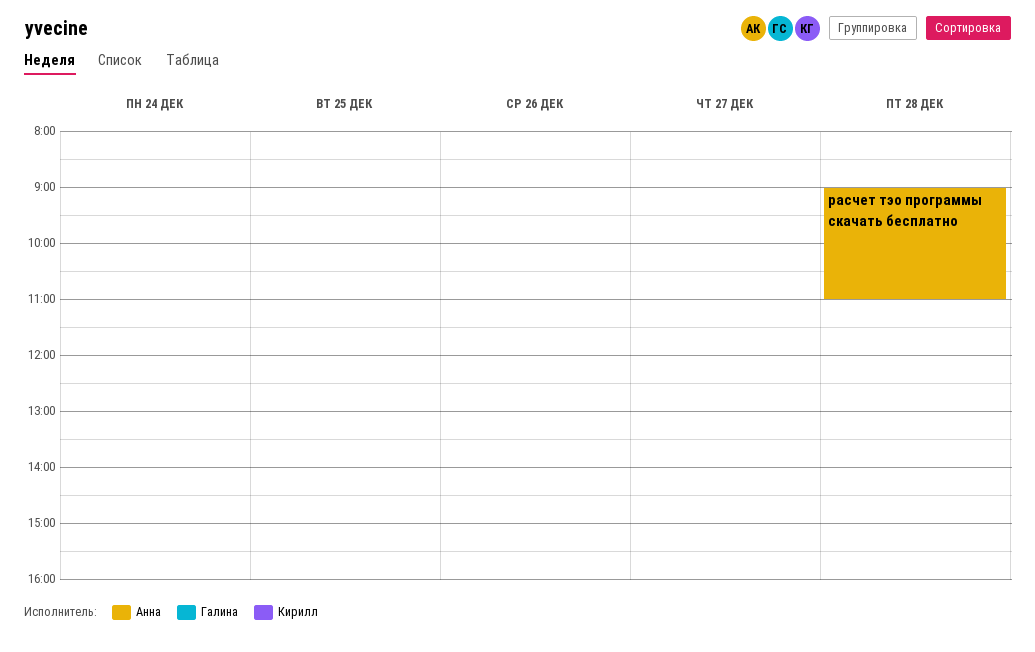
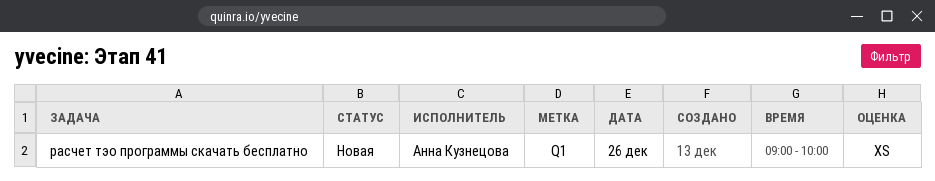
расчет тэо программы скачать бесплатно, day: Dec 28 -> Dec 26
расчет тэо программы скачать бесплатно, ends: 11:00 -> 10:00

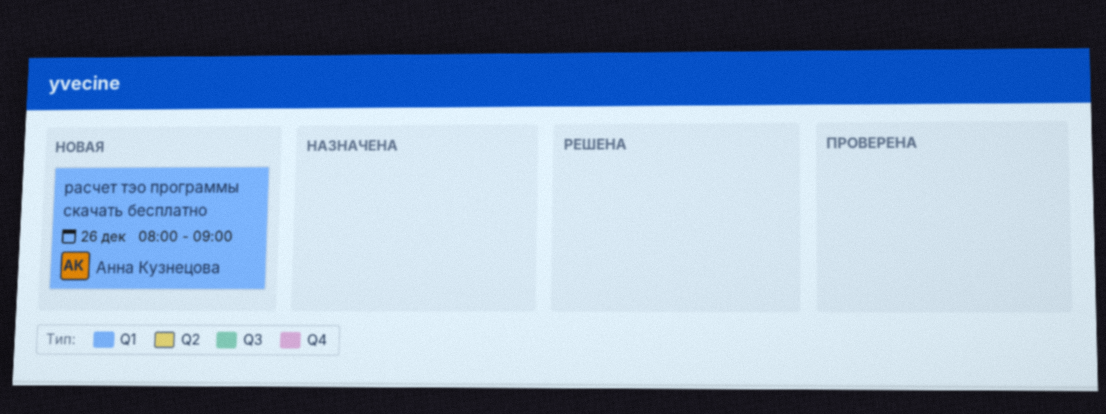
расчет тэо программы скачать бесплатно, begins: 09:00 -> 08:00
расчет тэо программы скачать бесплатно, ends: 10:00 -> 09:00

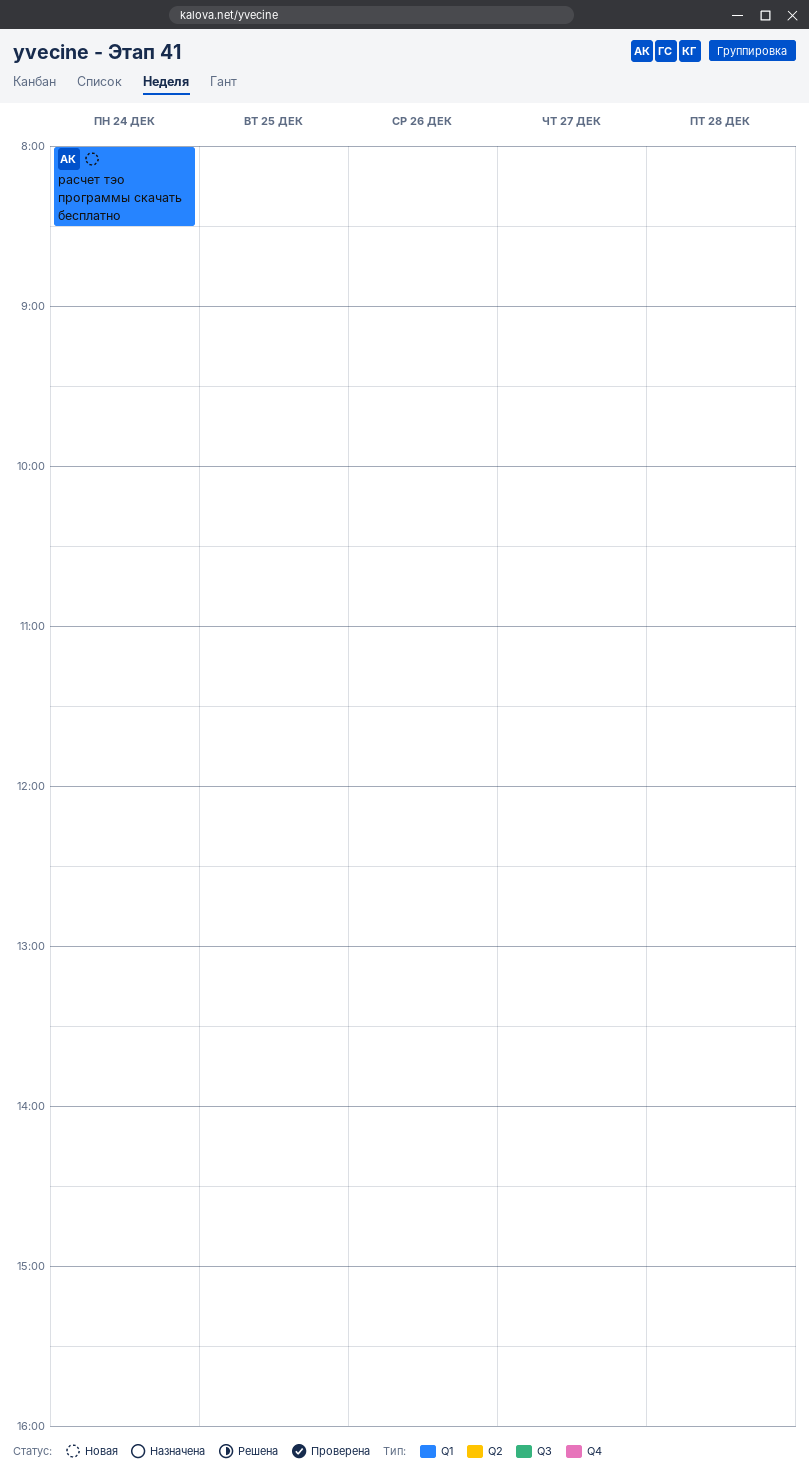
расчет тэо программы скачать бесплатно, day: Dec 26 -> Dec 24
расчет тэо программы скачать бесплатно, ends: 09:00 -> 08:30

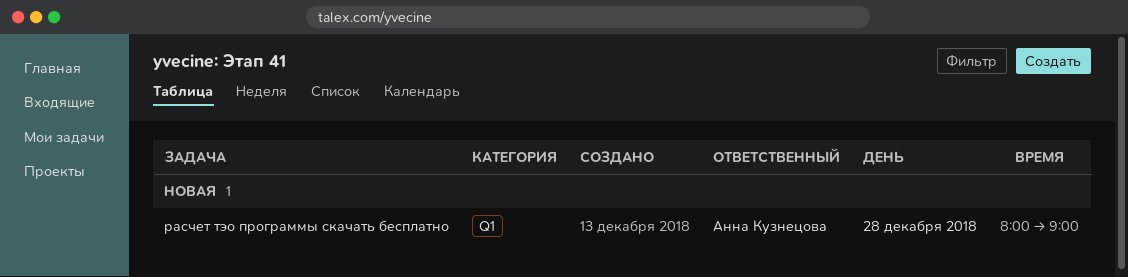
расчет тэо программы скачать бесплатно, day: Dec 24 -> Dec 28
расчет тэо программы скачать бесплатно, ends: 08:30 -> 09:00

